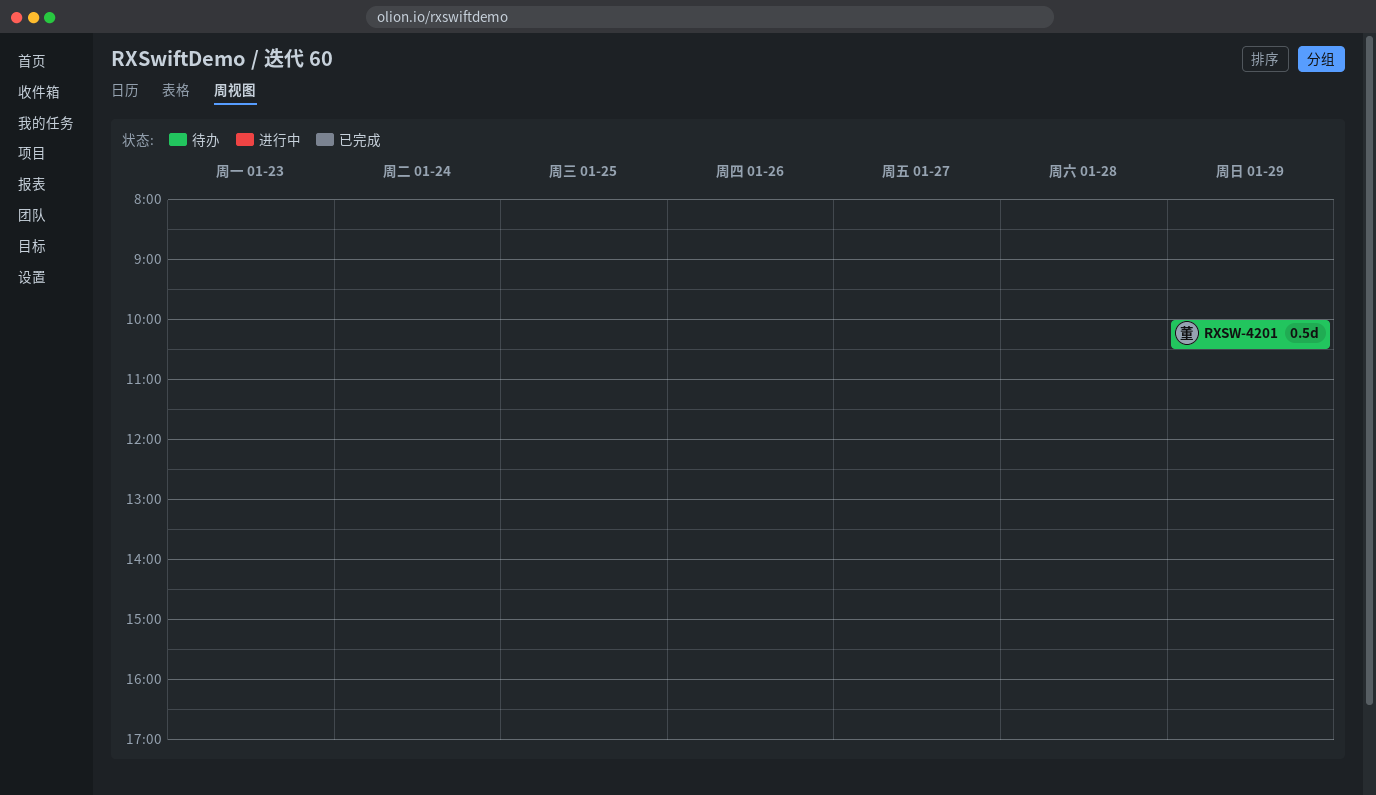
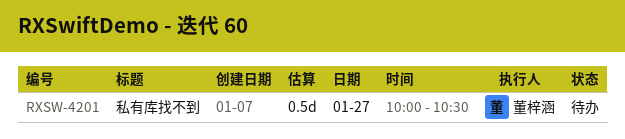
RXSW-4201, day: Jan 29 -> Jan 27

